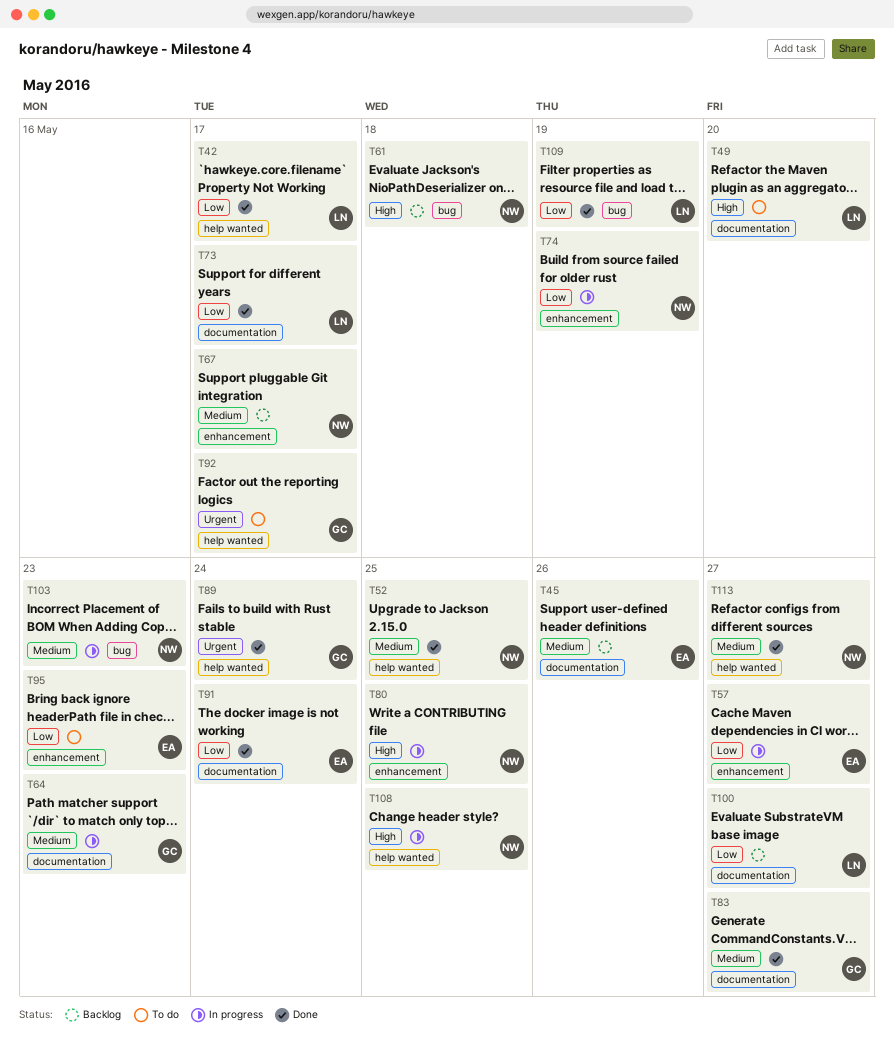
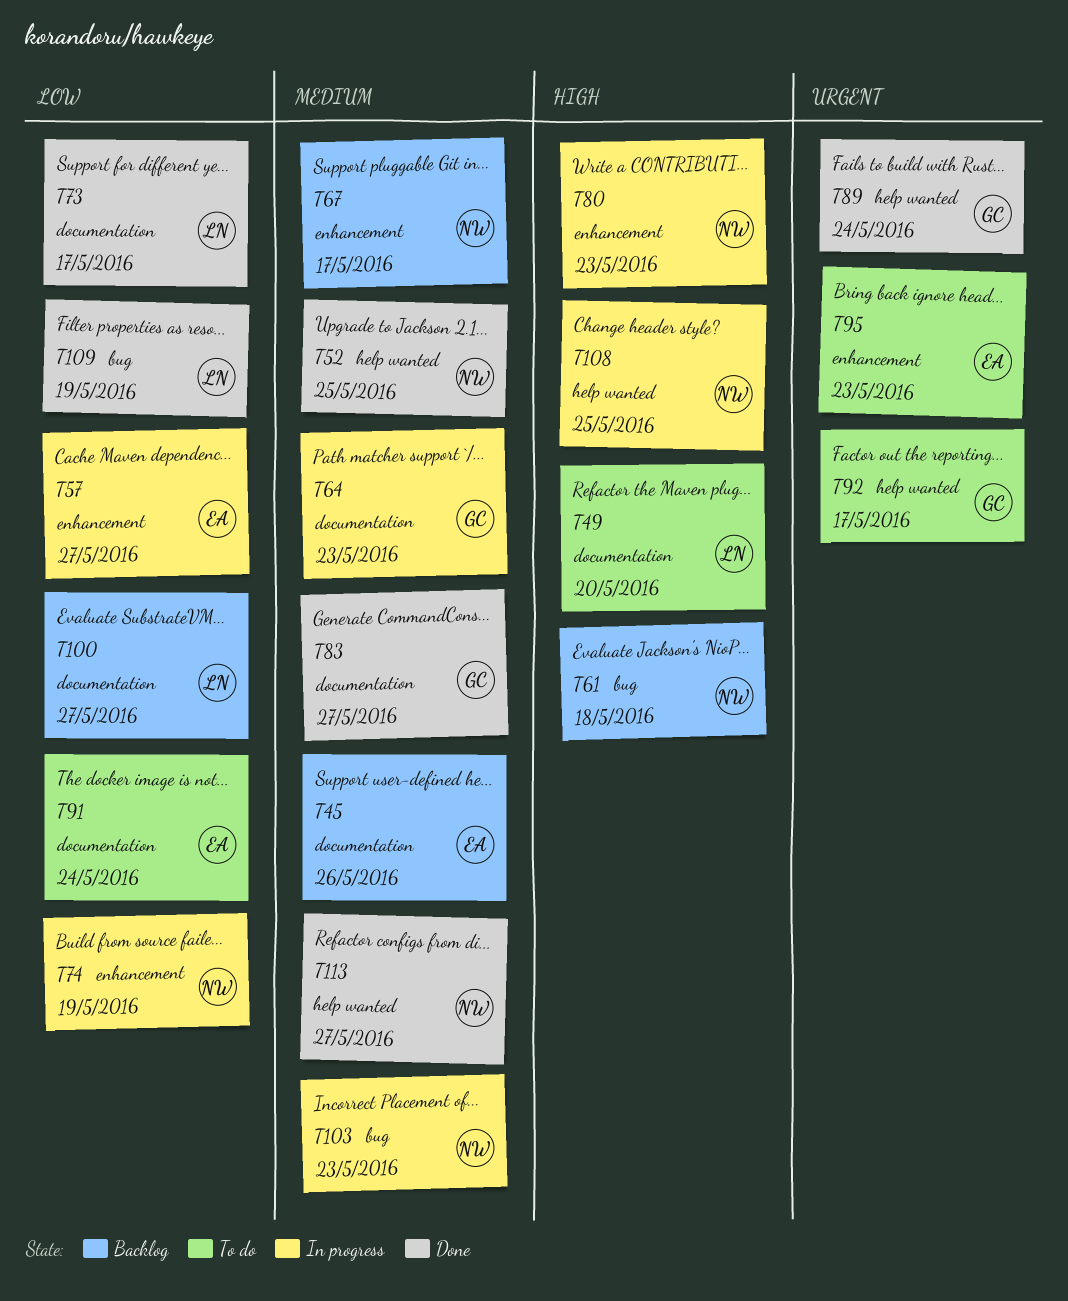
T42: present -> none
T80, due: May 25 -> May 23
T91, status: Done -> To do
T95, priority: Low -> Urgent

